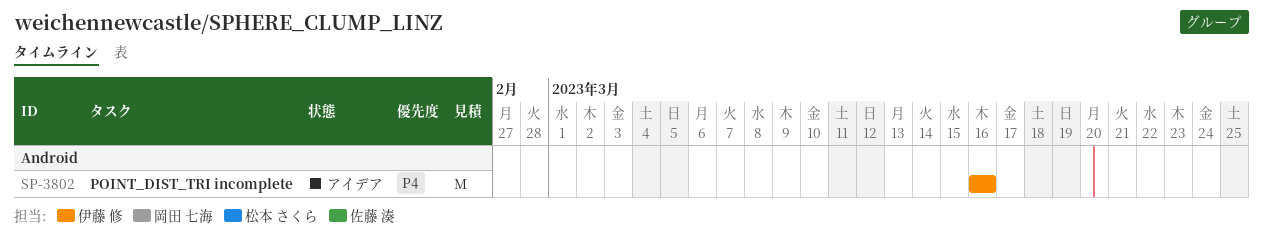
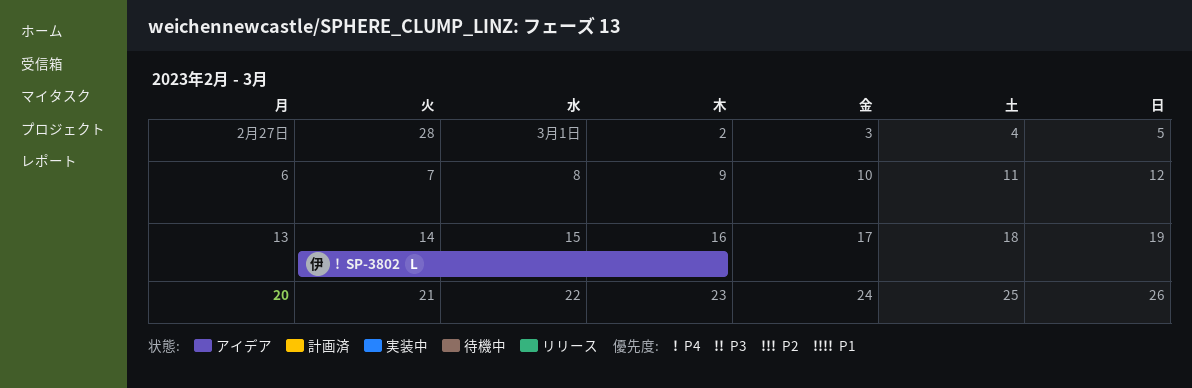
SP-3802, estimate: M -> L
SP-3802, start: Mar 16 -> Mar 14

